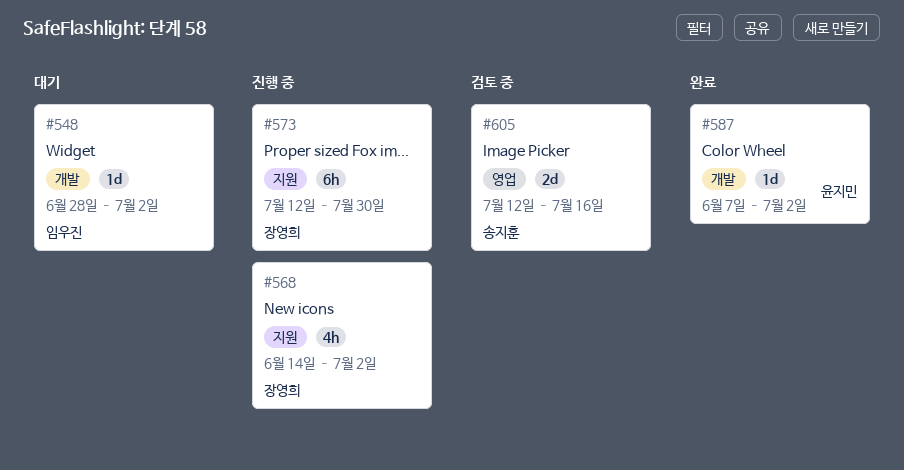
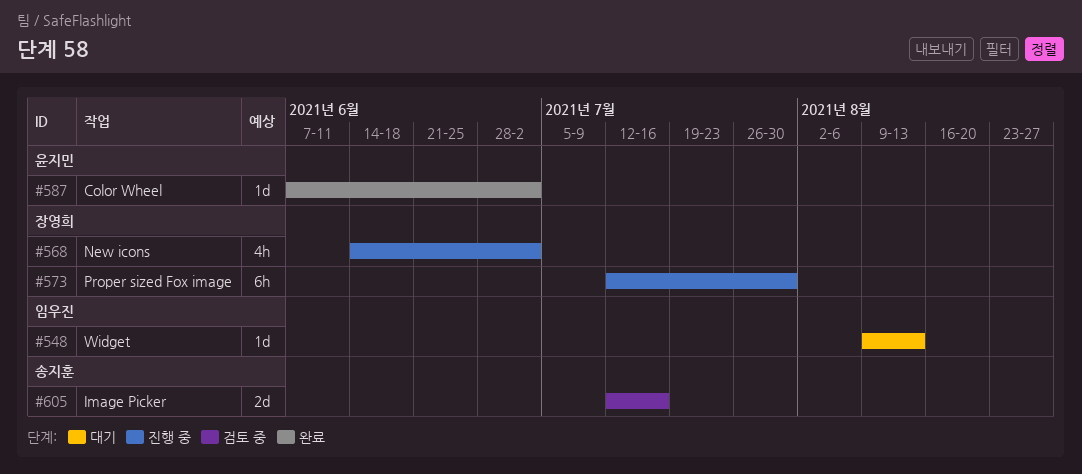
#548, start: Jun 28 -> Aug 9
#548, due: Jul 2 -> Aug 13

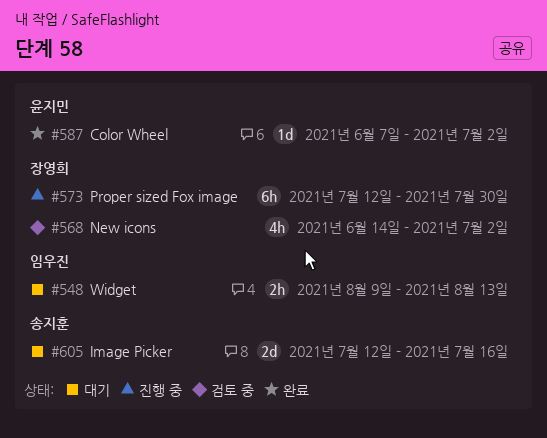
#548, estimate: 1d -> 2h
#568, status: 진행 중 -> 검토 중
#605, status: 검토 중 -> 대기

